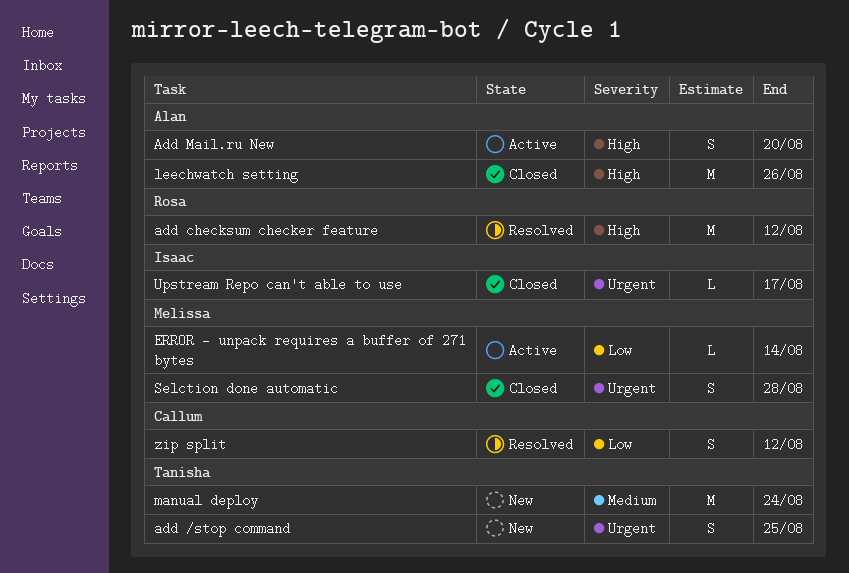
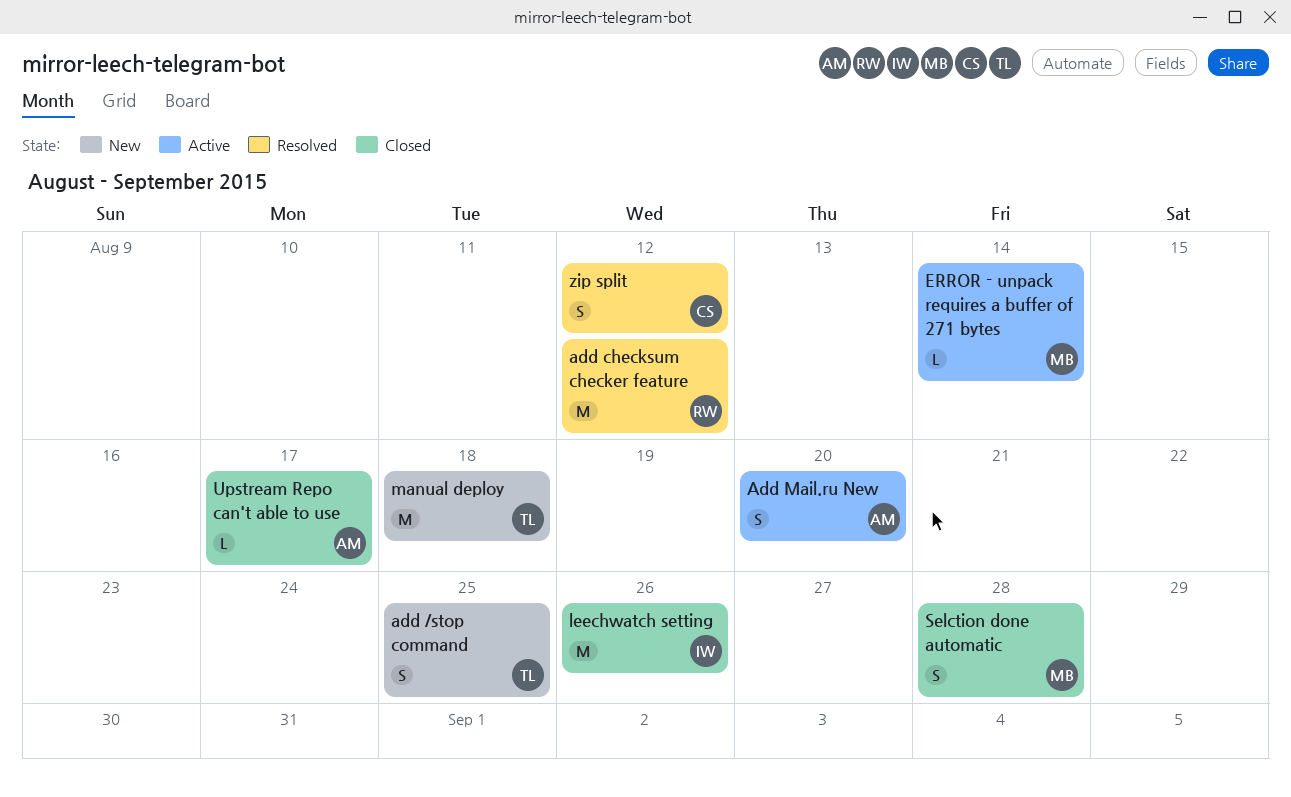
leechwatch setting, owner: Alan -> Isaac
manual deploy, due: Aug 24 -> Aug 18
Upstream Repo can't able to use, owner: Isaac -> Alan

